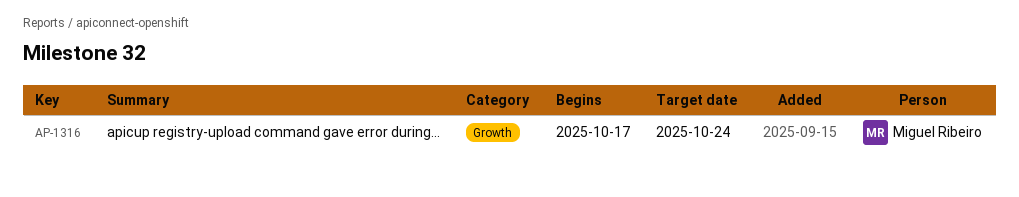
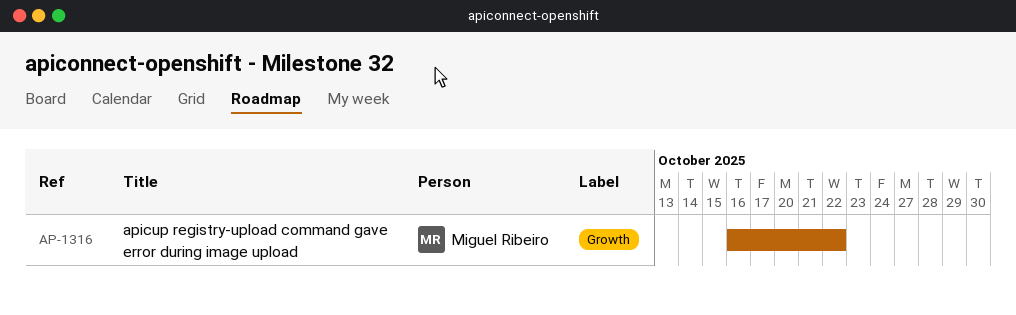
AP-1316, start: Oct 17 -> Oct 16
AP-1316, due: Oct 24 -> Oct 22

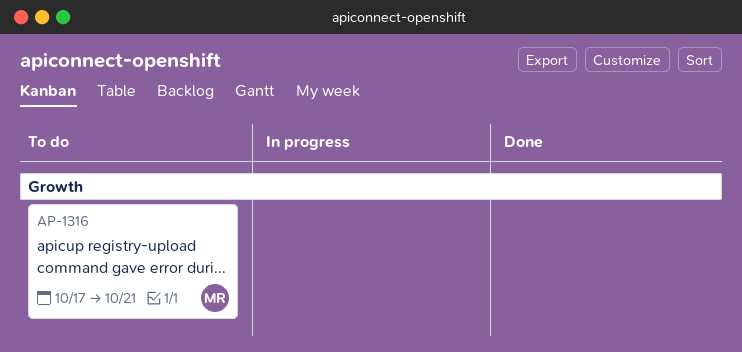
AP-1316, start: Oct 16 -> Oct 17
AP-1316, due: Oct 22 -> Oct 21

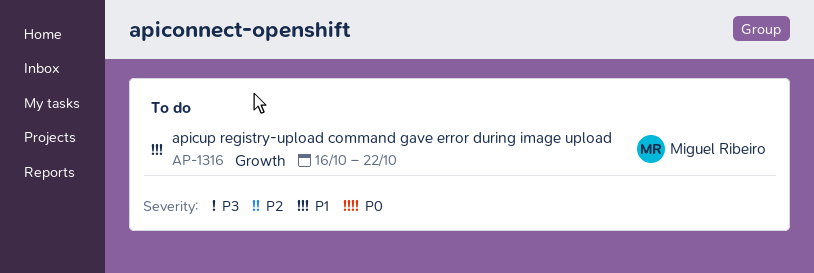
AP-1316, start: Oct 17 -> Oct 16
AP-1316, due: Oct 21 -> Oct 22

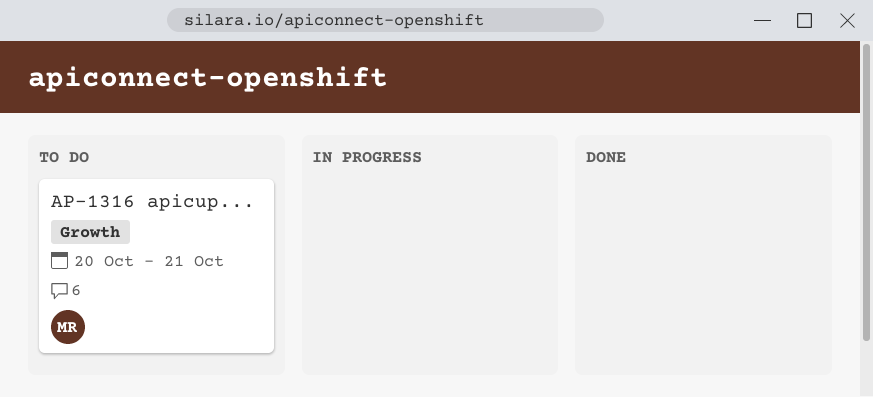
AP-1316, start: Oct 16 -> Oct 20
AP-1316, due: Oct 22 -> Oct 21

